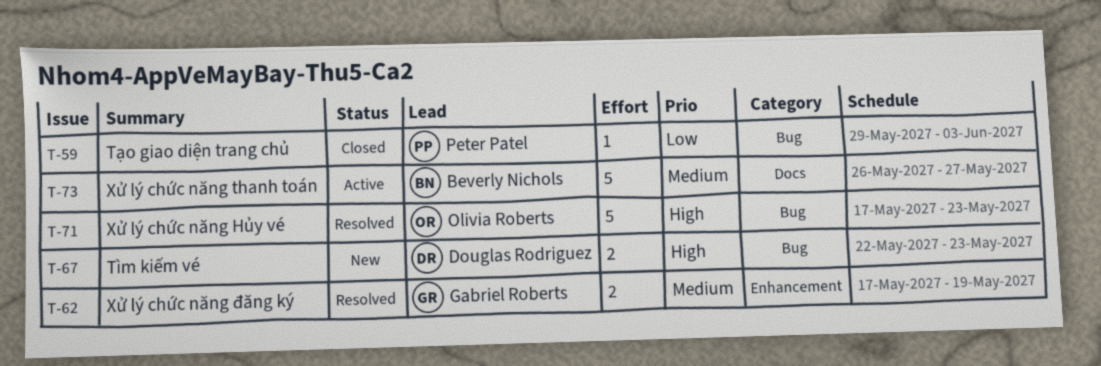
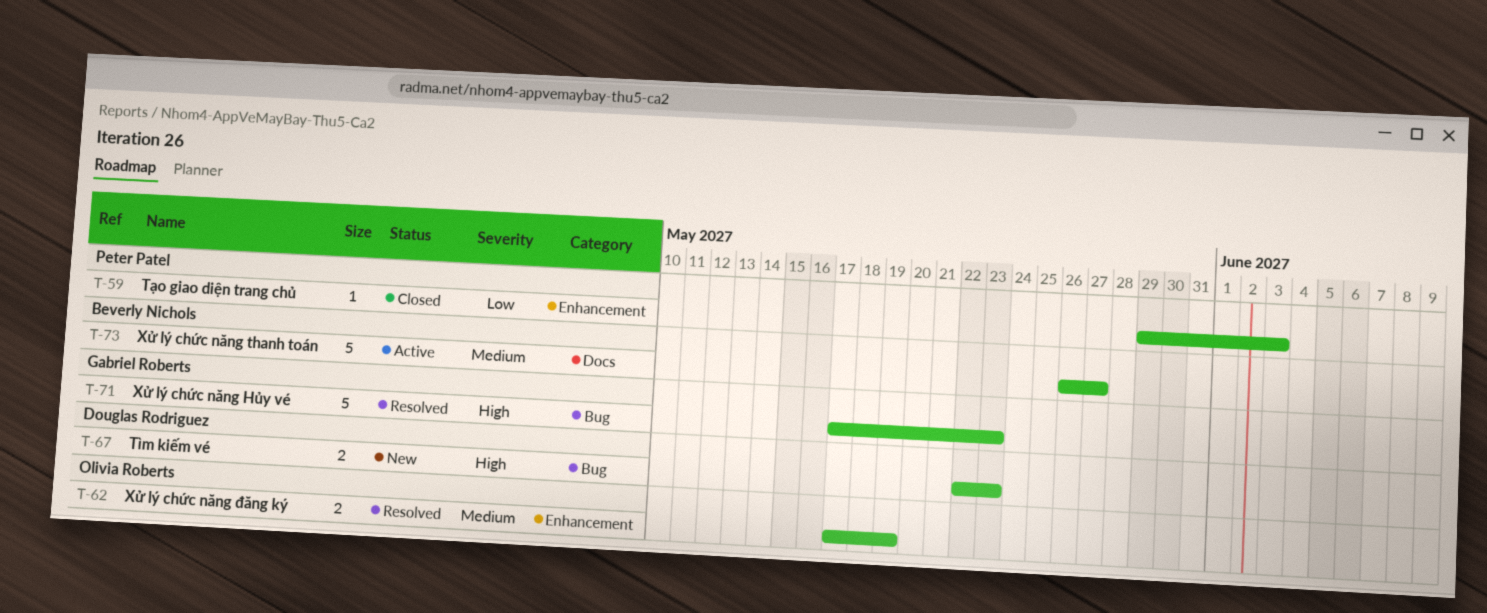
T-59, label: Bug -> Enhancement
T-62, owner: Gabriel Roberts -> Olivia Roberts
T-71, owner: Olivia Roberts -> Gabriel Roberts

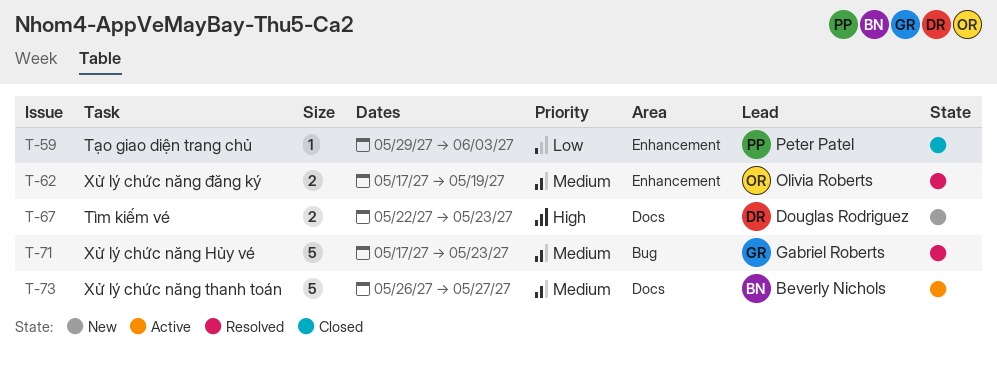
T-67, label: Bug -> Docs
T-71, priority: High -> Medium

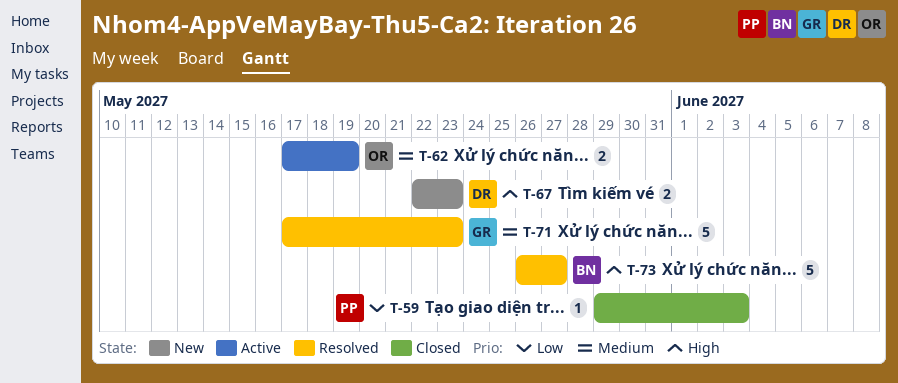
T-62, status: Resolved -> Active
T-73, status: Active -> Resolved
T-73, priority: Medium -> High

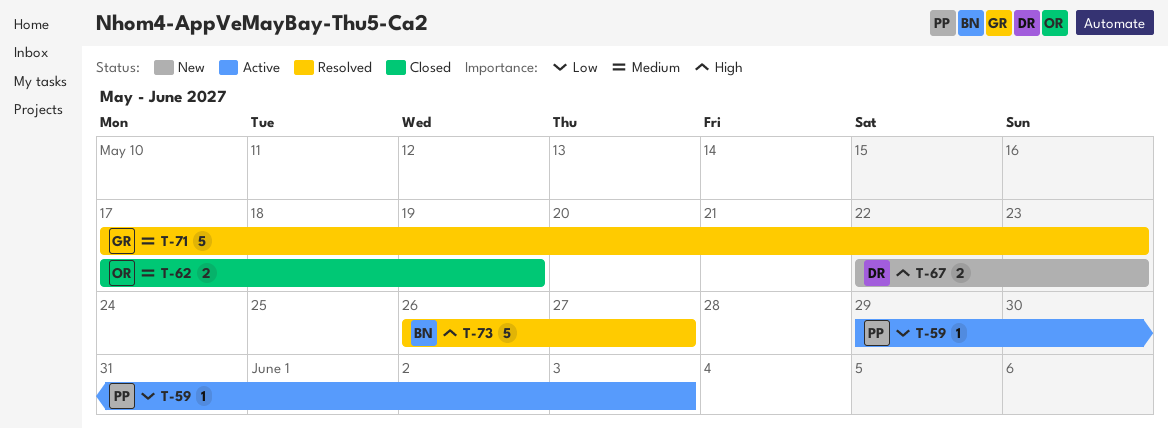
T-59, status: Closed -> Active
T-62, status: Active -> Closed

